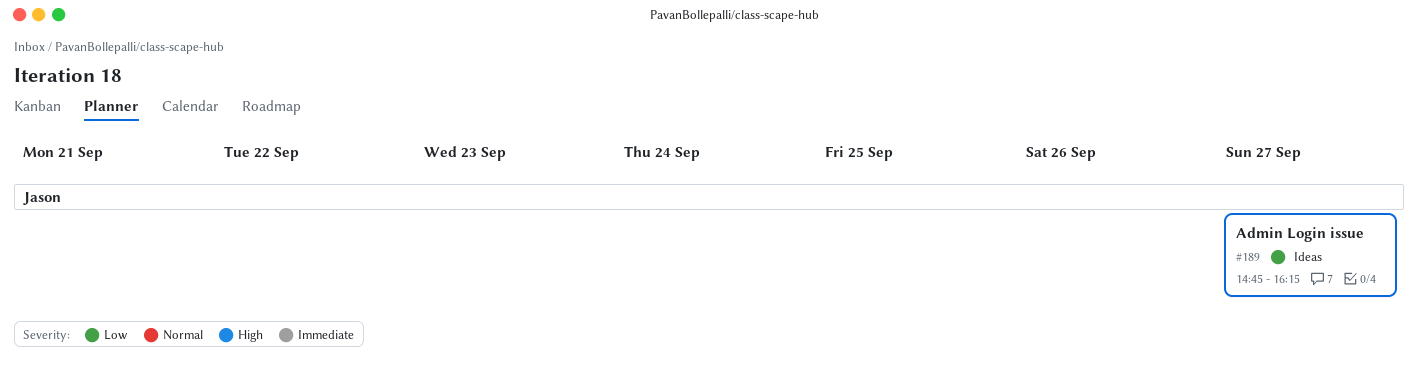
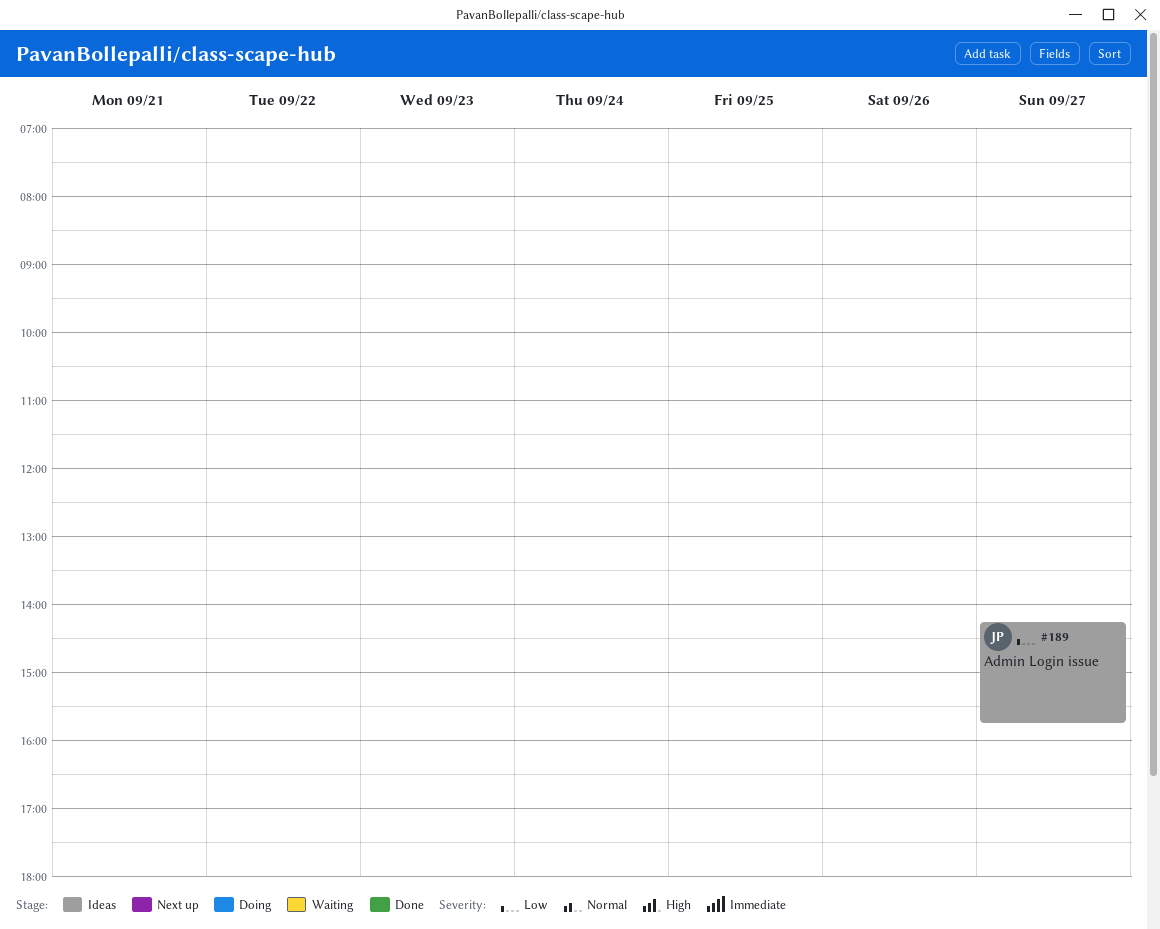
#189, begins: 14:45 -> 14:15
#189, ends: 16:15 -> 15:45

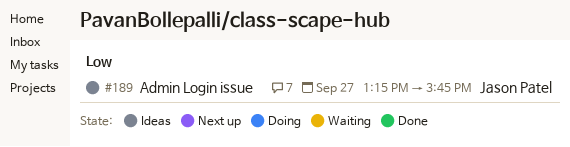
#189, begins: 14:15 -> 13:15

